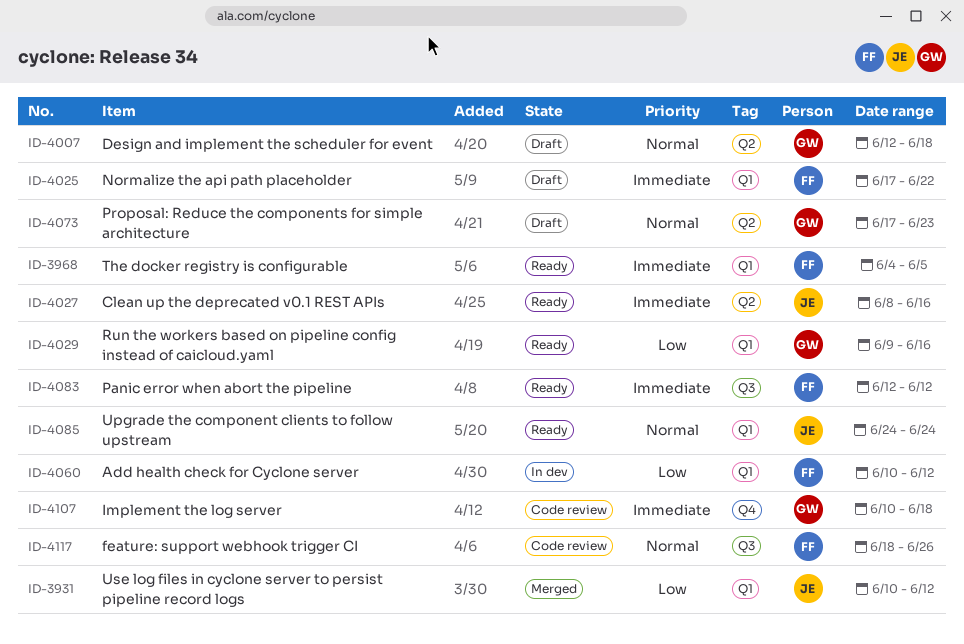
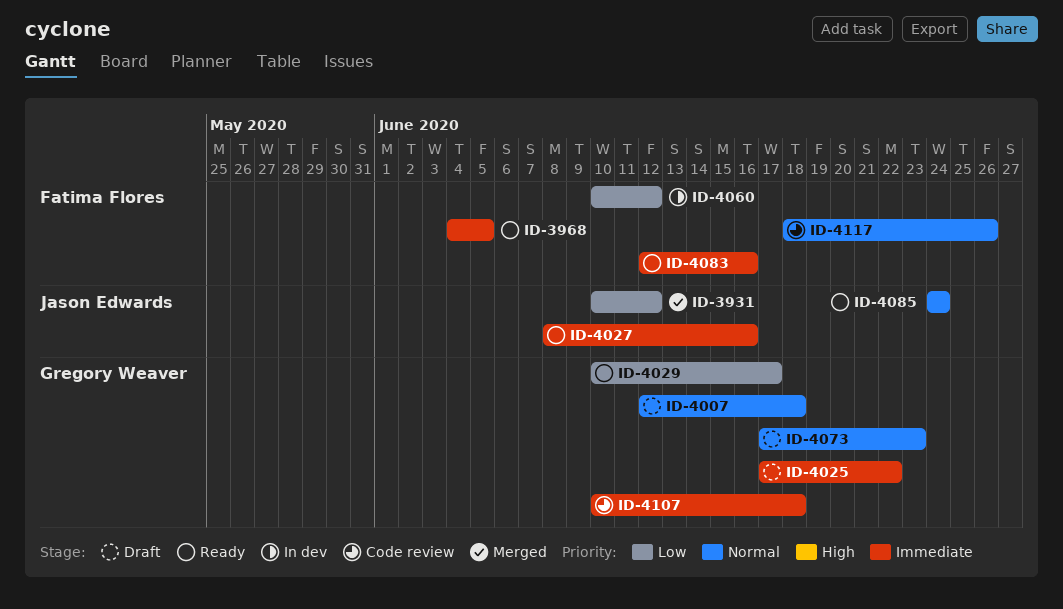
ID-4025, owner: Fatima Flores -> Gregory Weaver
ID-4029, start: Jun 9 -> Jun 10
ID-4029, due: Jun 16 -> Jun 17
ID-4083, due: Jun 12 -> Jun 16

